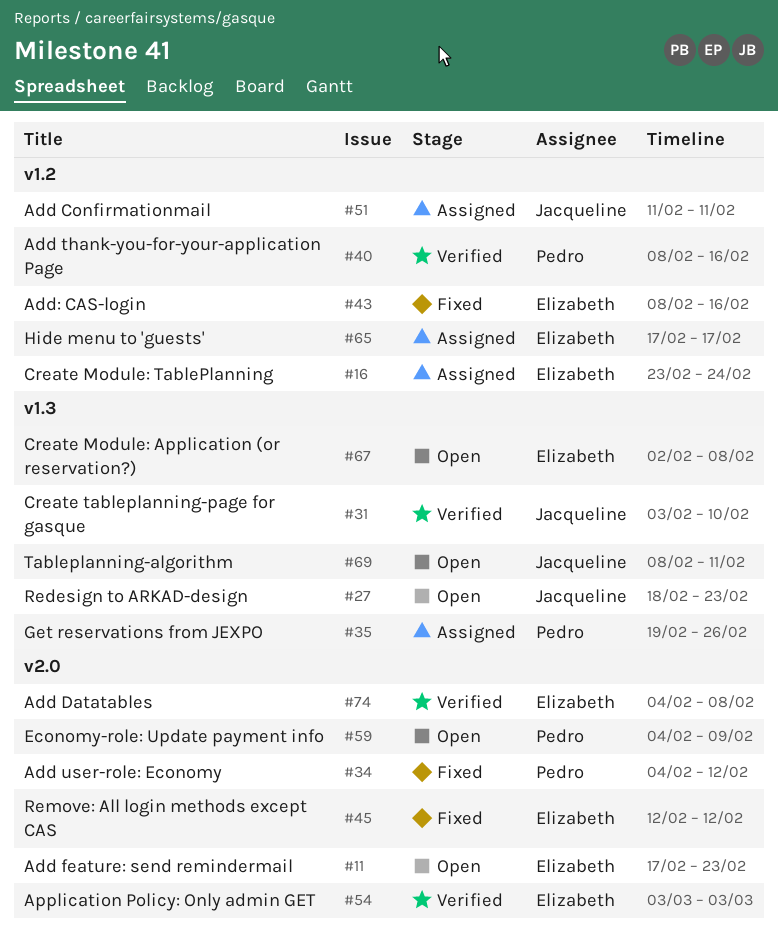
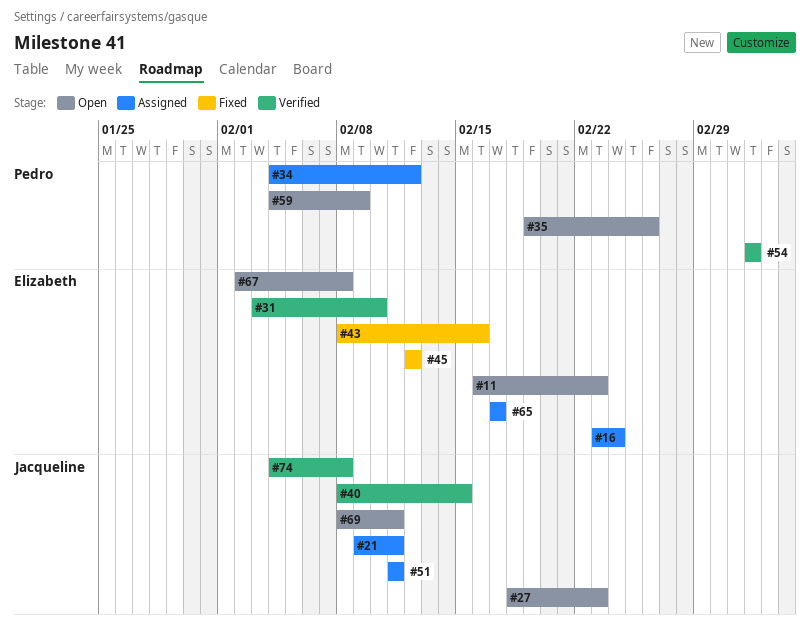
#11, start: Feb 17 -> Feb 16
#21: none -> present
#31, owner: Jacqueline -> Elizabeth
#34, status: Fixed -> Assigned
#35, status: Assigned -> Open
#40, owner: Pedro -> Jacqueline
#40, due: Feb 16 -> Feb 15
#54, owner: Elizabeth -> Pedro
#74, owner: Elizabeth -> Jacqueline

